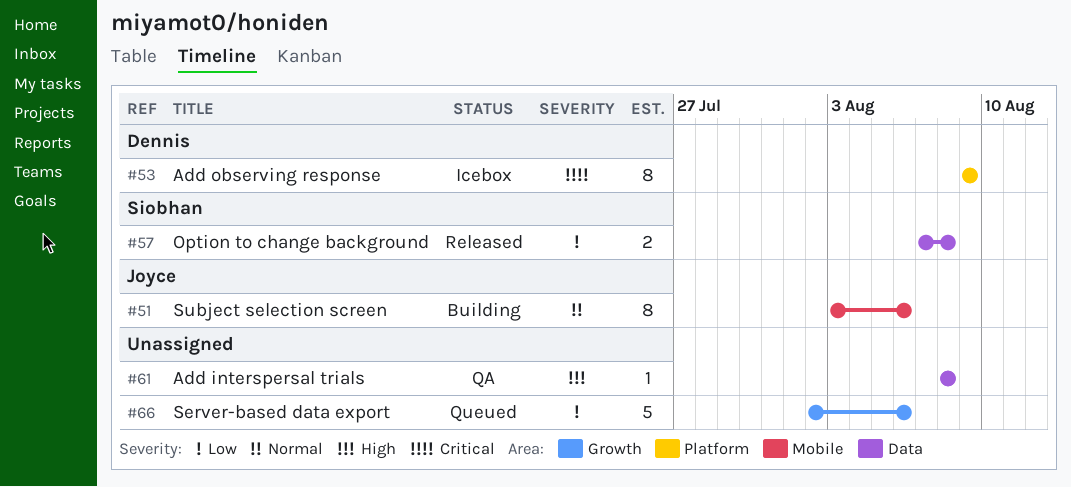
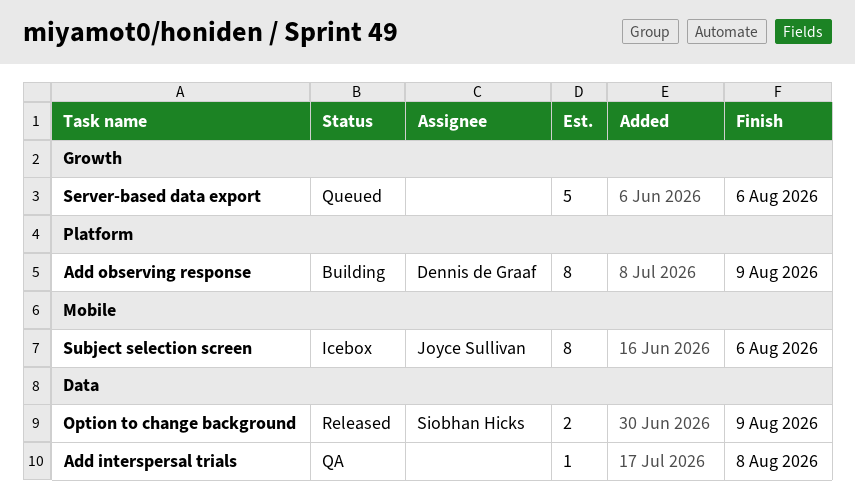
Add observing response, status: Icebox -> Building
Option to change background, due: Aug 8 -> Aug 9
Subject selection screen, status: Building -> Icebox

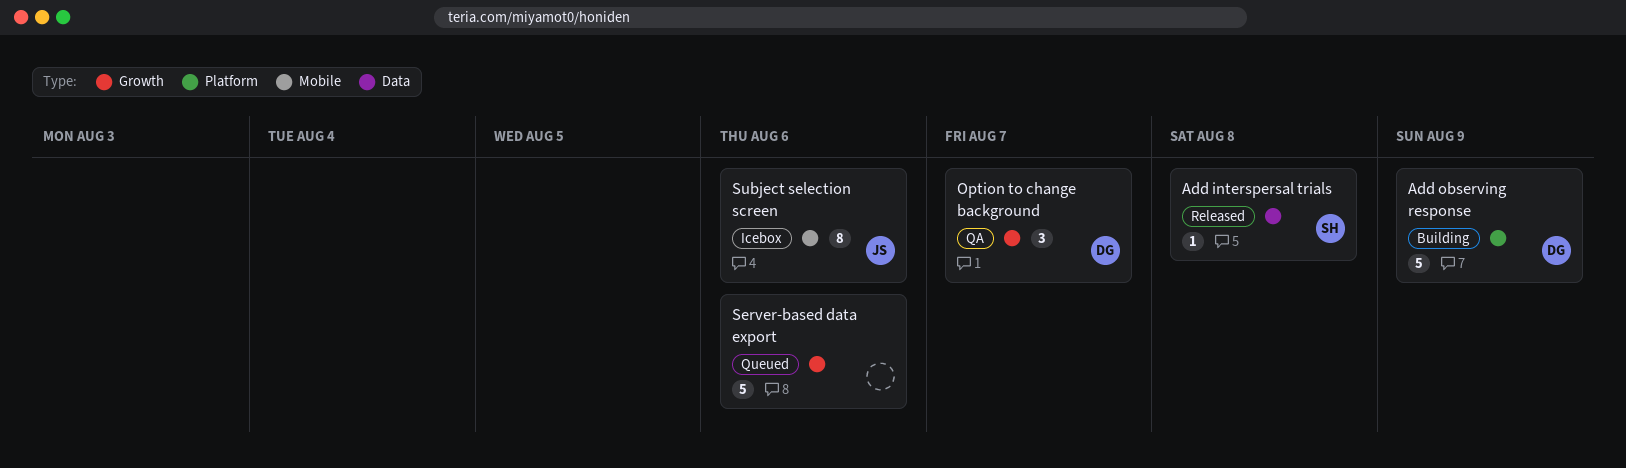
Add interspersal trials, status: QA -> Released
Add interspersal trials, owner: none -> Siobhan Hicks
Add observing response, estimate: 8 -> 5
Option to change background, status: Released -> QA
Option to change background, owner: Siobhan Hicks -> Dennis de Graaf
Option to change background, label: Data -> Growth
Option to change background, estimate: 2 -> 3
Option to change background, due: Aug 9 -> Aug 7

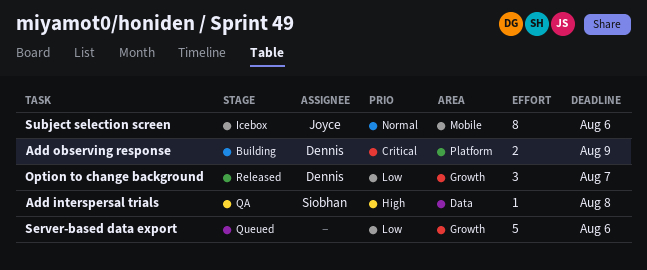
Add interspersal trials, status: Released -> QA
Add observing response, estimate: 5 -> 2
Option to change background, status: QA -> Released

